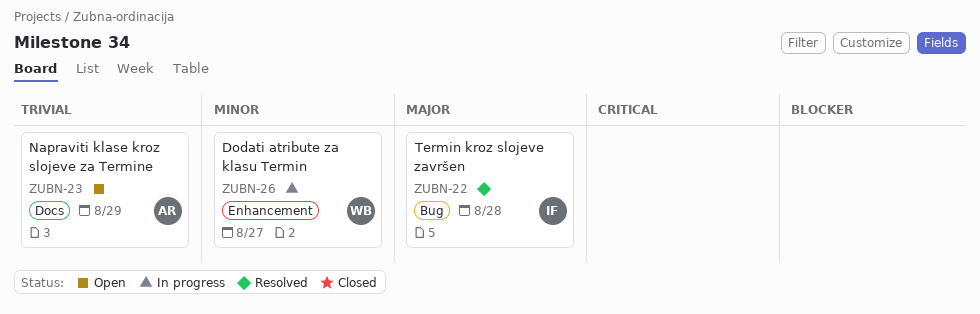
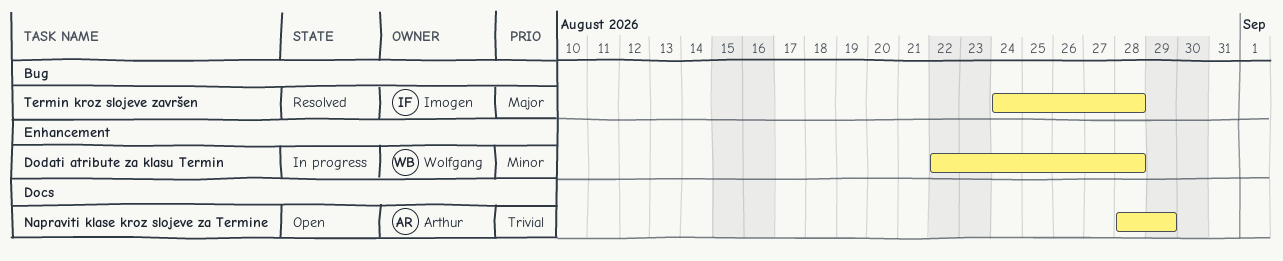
Dodati atribute za klasu Termin, due: Aug 27 -> Aug 28

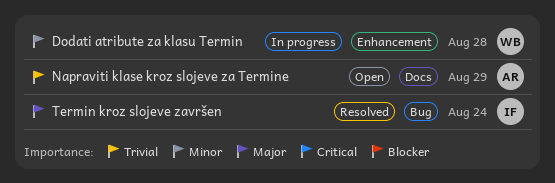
Termin kroz slojeve završen, due: Aug 28 -> Aug 24

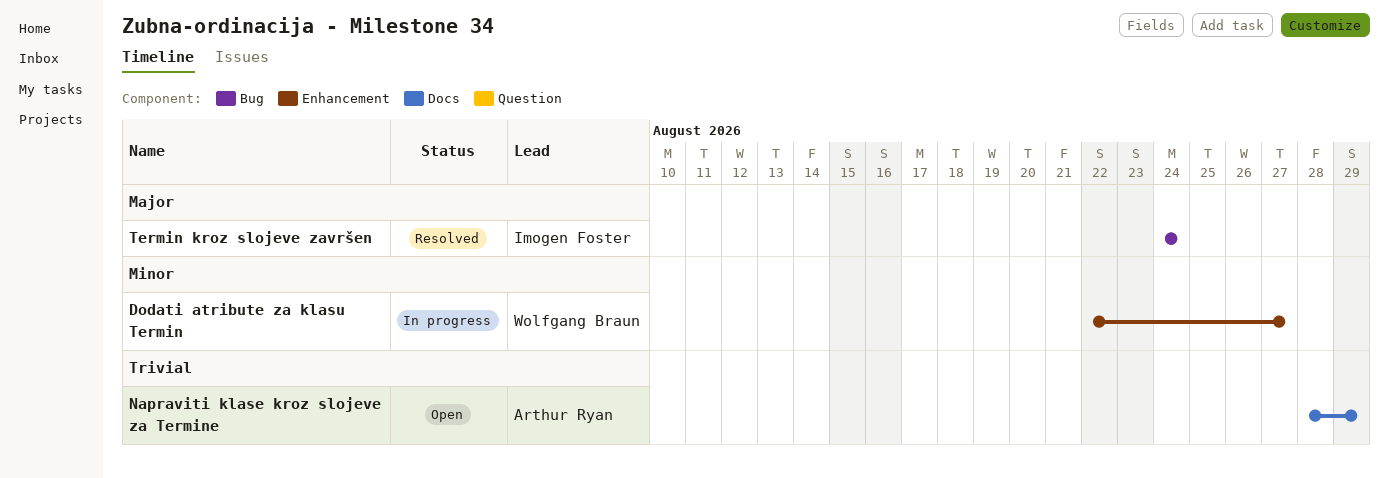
Dodati atribute za klasu Termin, due: Aug 28 -> Aug 27

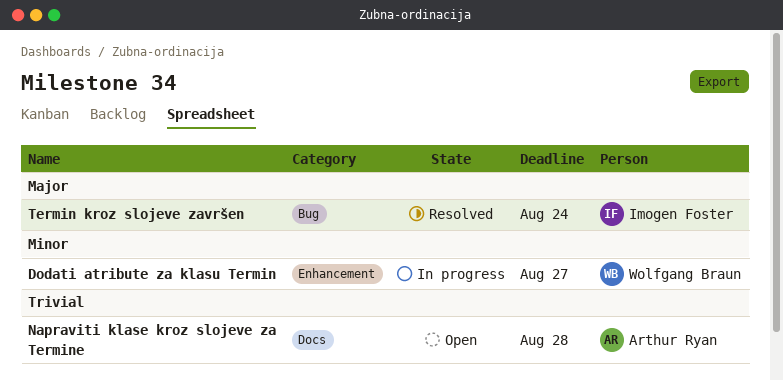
Napraviti klase kroz slojeve za Termine, due: Aug 29 -> Aug 28

